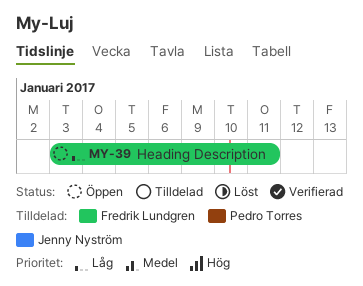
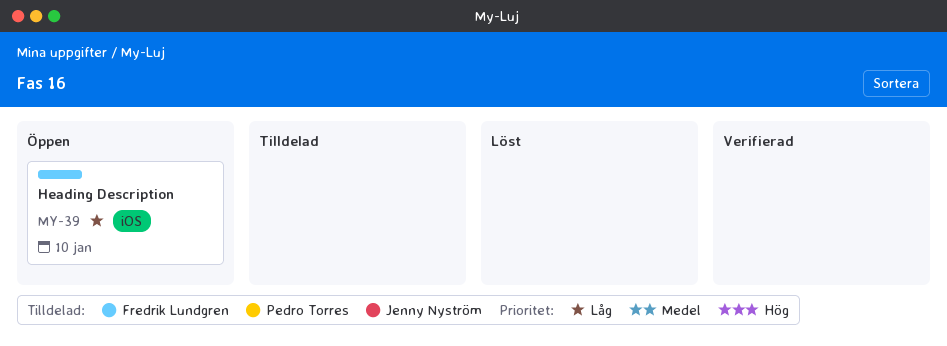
MY-39, due: Jan 11 -> Jan 10

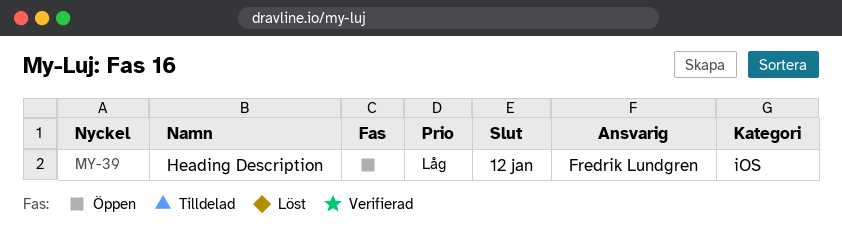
MY-39, due: Jan 10 -> Jan 12

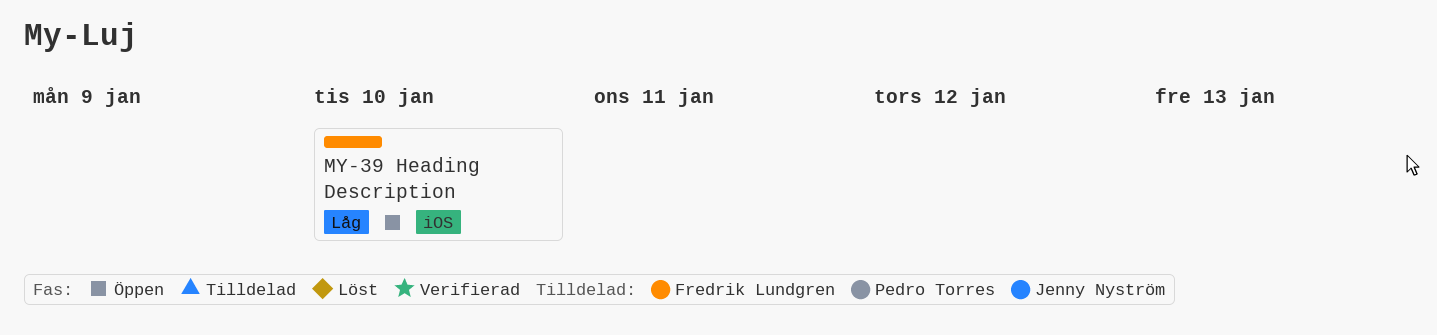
MY-39, due: Jan 12 -> Jan 10

